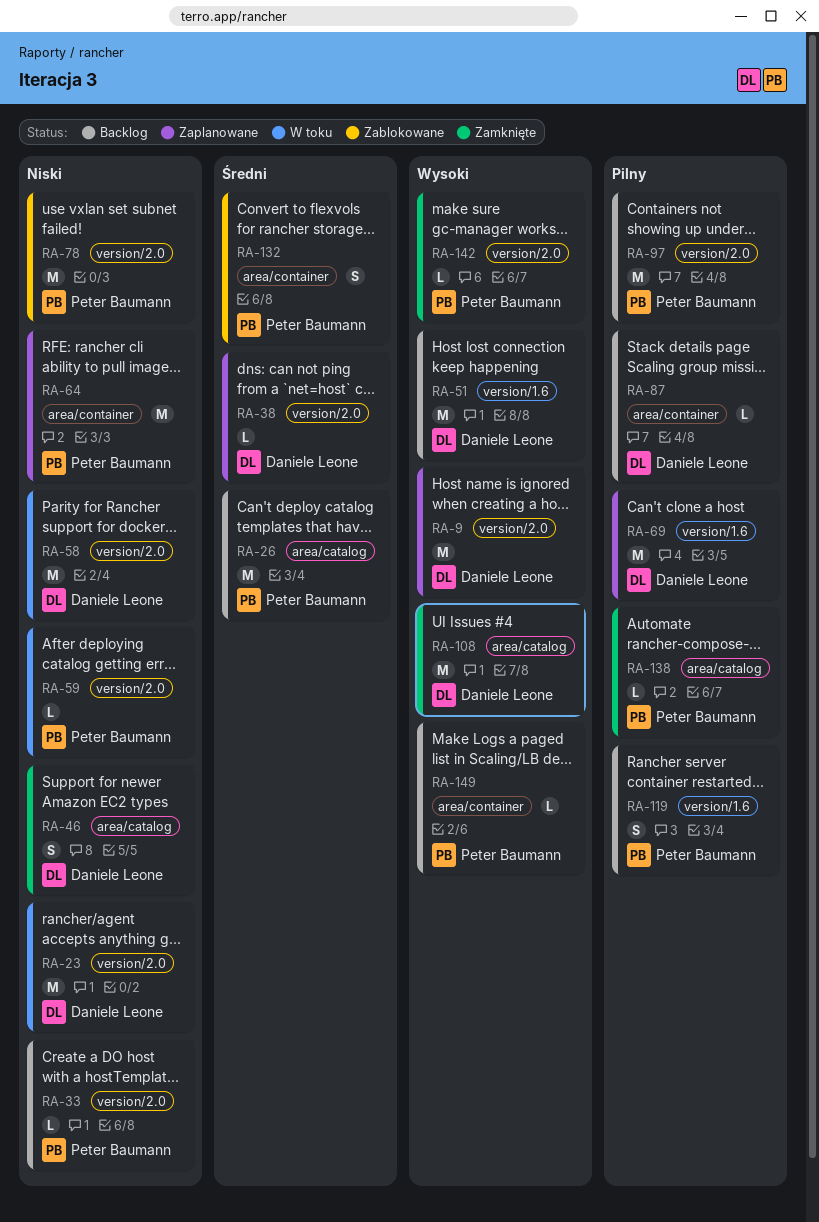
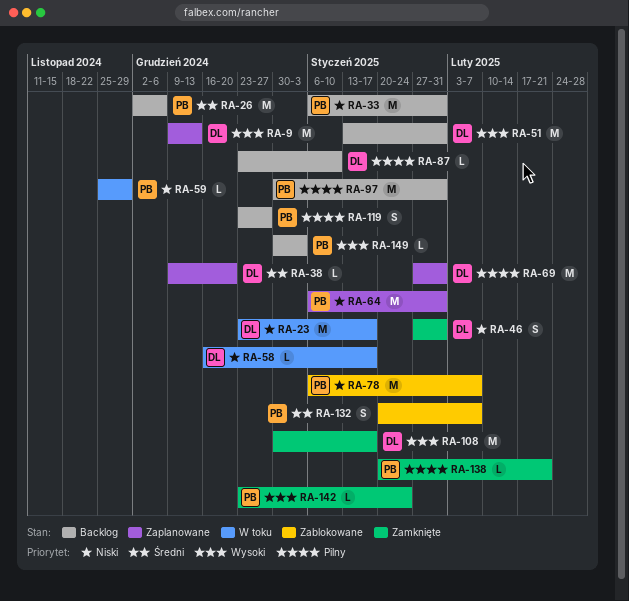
RA-33, estimate: L -> M
RA-58, estimate: M -> L

